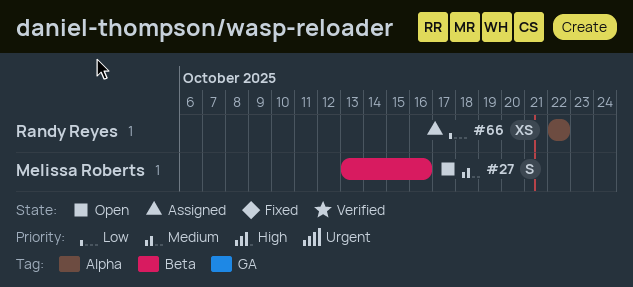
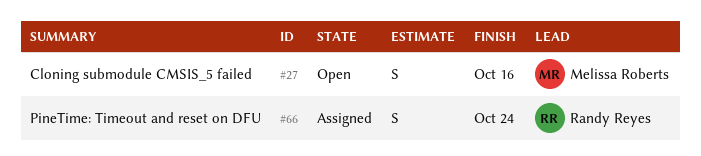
#66, estimate: XS -> S
#66, due: Oct 22 -> Oct 24

